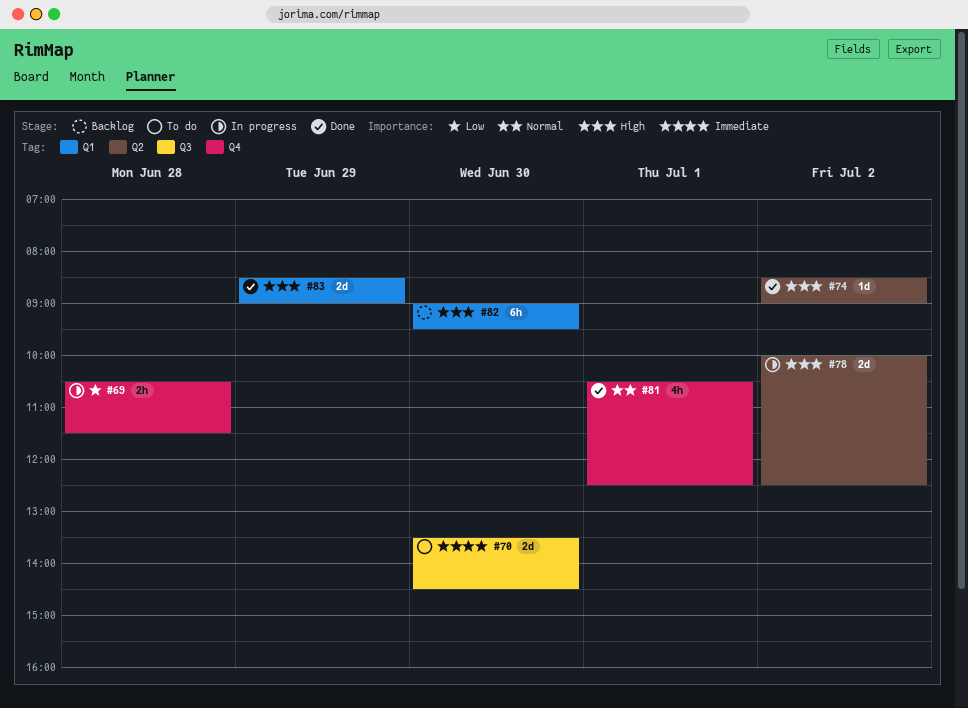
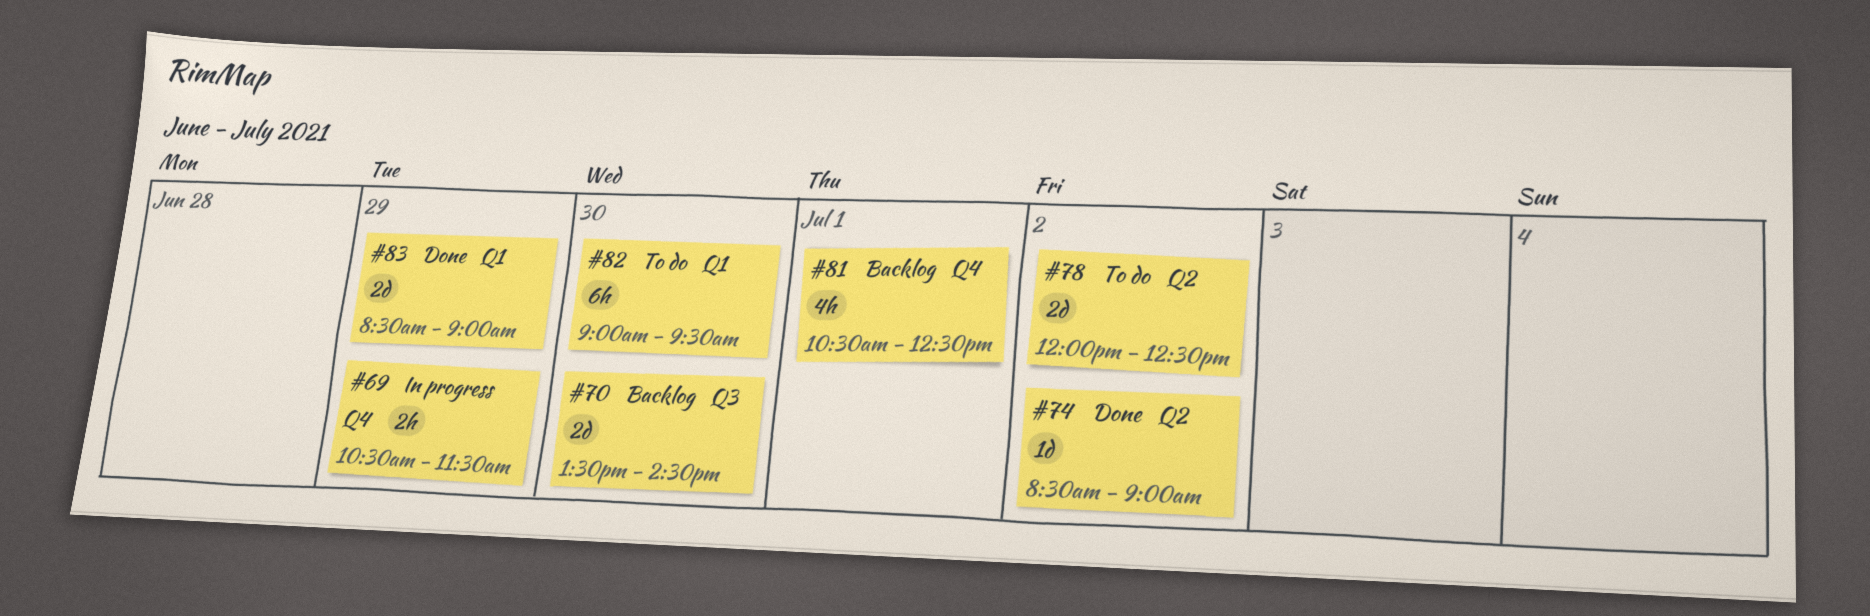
#69, day: Jun 28 -> Jun 29
#70, status: To do -> Backlog
#78, status: In progress -> To do
#78, begins: 10:00 -> 12:00
#81, status: Done -> Backlog
#82, status: Backlog -> To do

